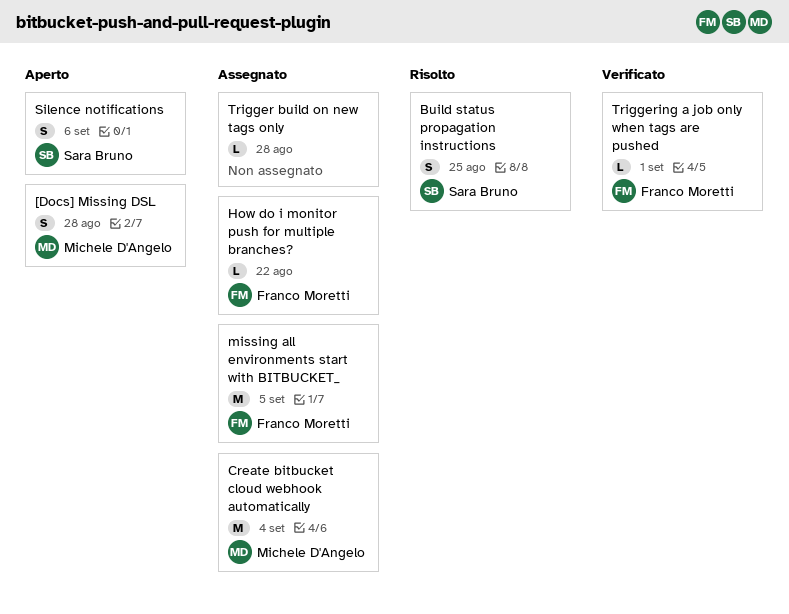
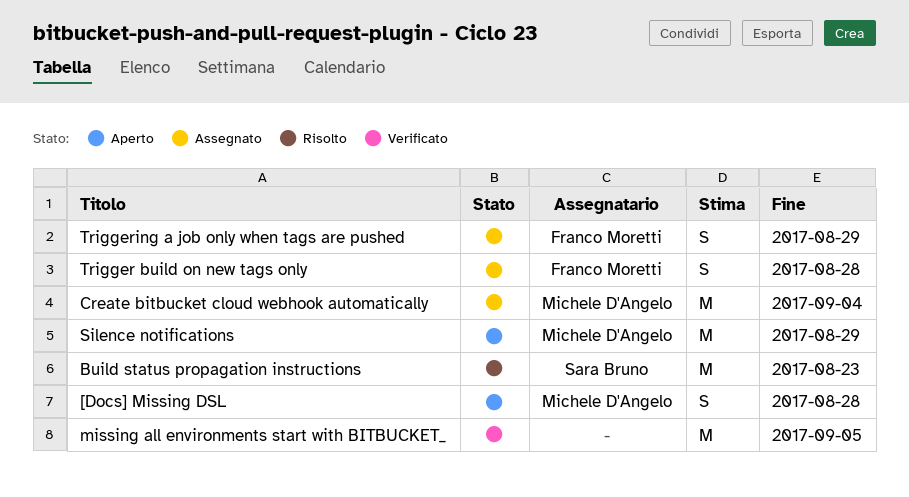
Build status propagation instructions, estimate: S -> M
Build status propagation instructions, due: Aug 25 -> Aug 23
How do i monitor push for multiple branches?: present -> none
missing all environments start with BITBUCKET_, status: Assegnato -> Verificato
missing all environments start with BITBUCKET_, owner: Franco Moretti -> none
Silence notifications, owner: Sara Bruno -> Michele D'Angelo
Silence notifications, estimate: S -> M
Silence notifications, due: Sep 6 -> Aug 29
Trigger build on new tags only, owner: none -> Franco Moretti
Trigger build on new tags only, estimate: L -> S
Triggering a job only when tags are pushed, status: Verificato -> Assegnato
Triggering a job only when tags are pushed, estimate: L -> S
Triggering a job only when tags are pushed, due: Sep 1 -> Aug 29

